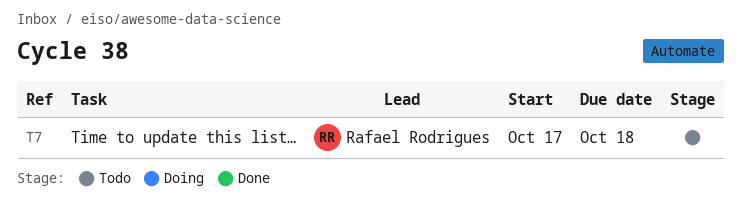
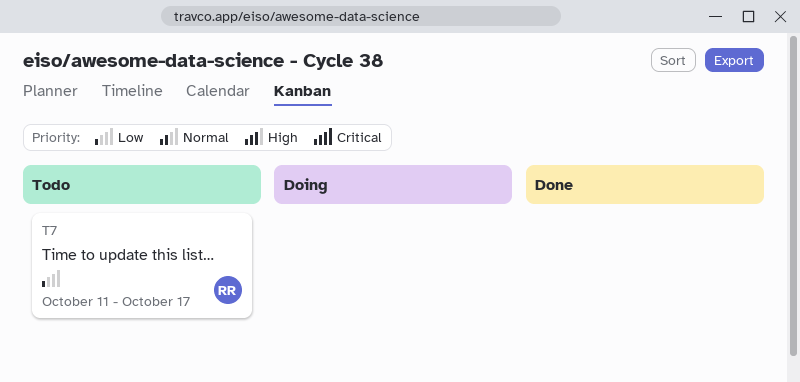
T7, start: Oct 17 -> Oct 11
T7, due: Oct 18 -> Oct 17

